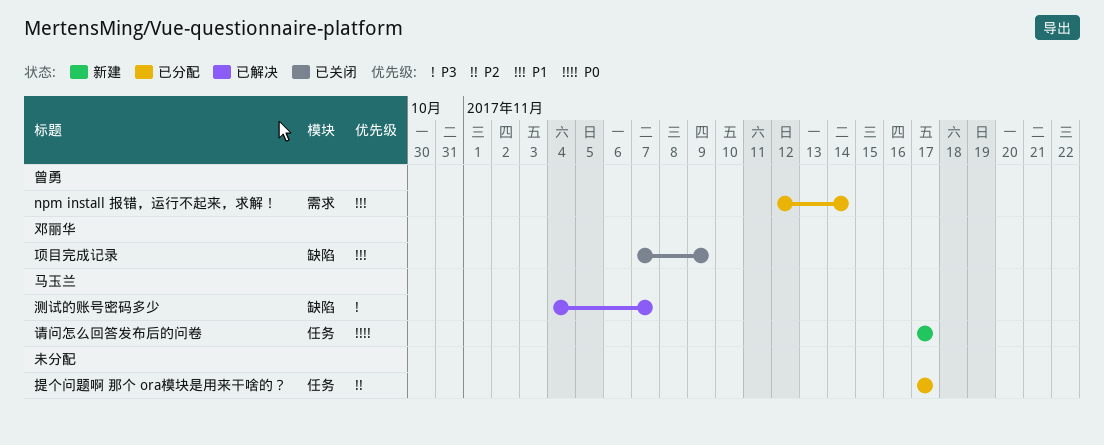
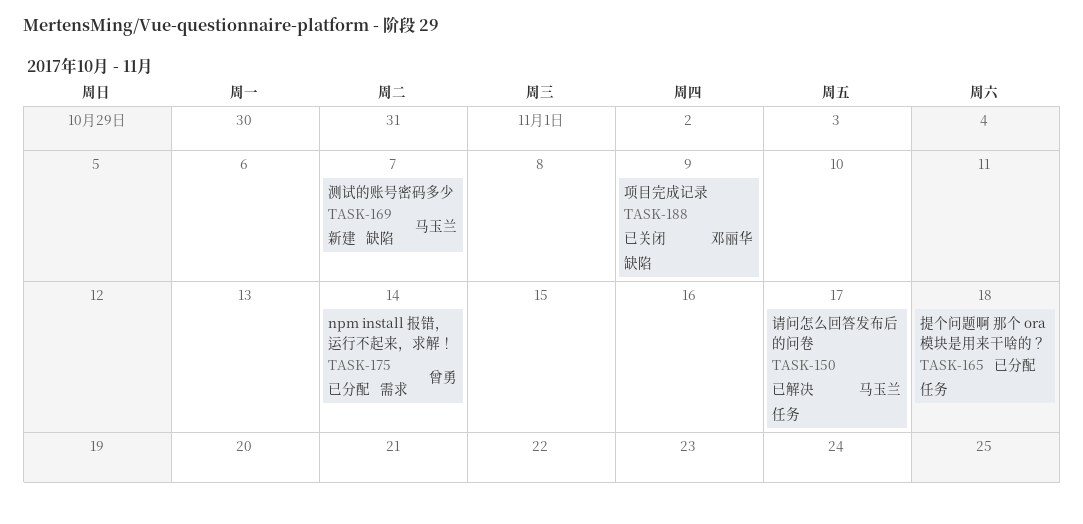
提个问题啊 那个 ora模块是用来干啥的？, due: Nov 17 -> Nov 18
测试的账号密码多少, status: 已解决 -> 新建
请问怎么回答发布后的问卷, status: 新建 -> 已解决

